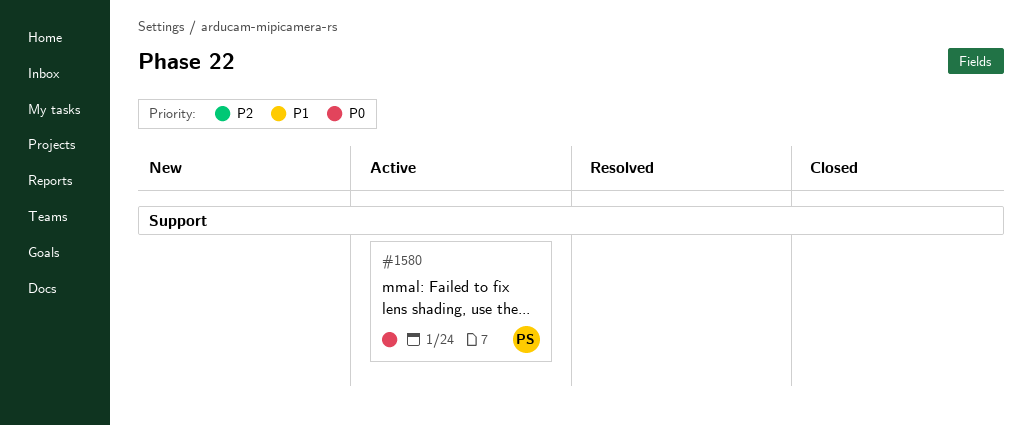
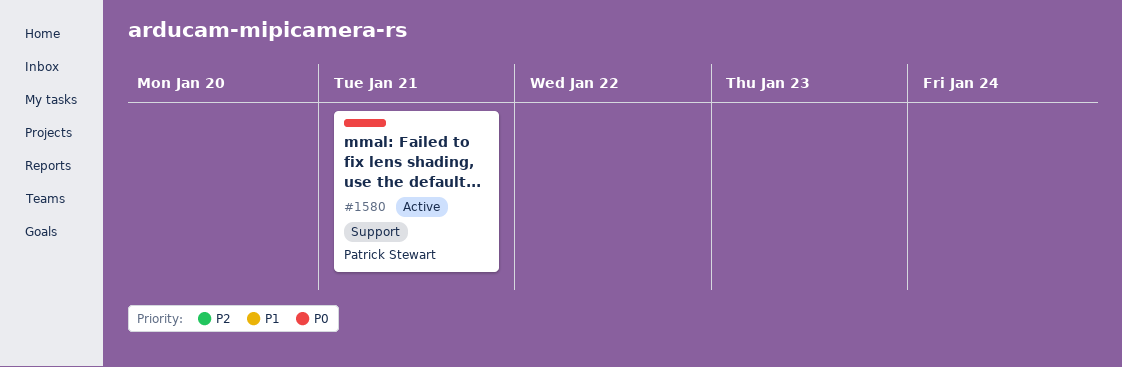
#1580, due: Jan 24 -> Jan 21

